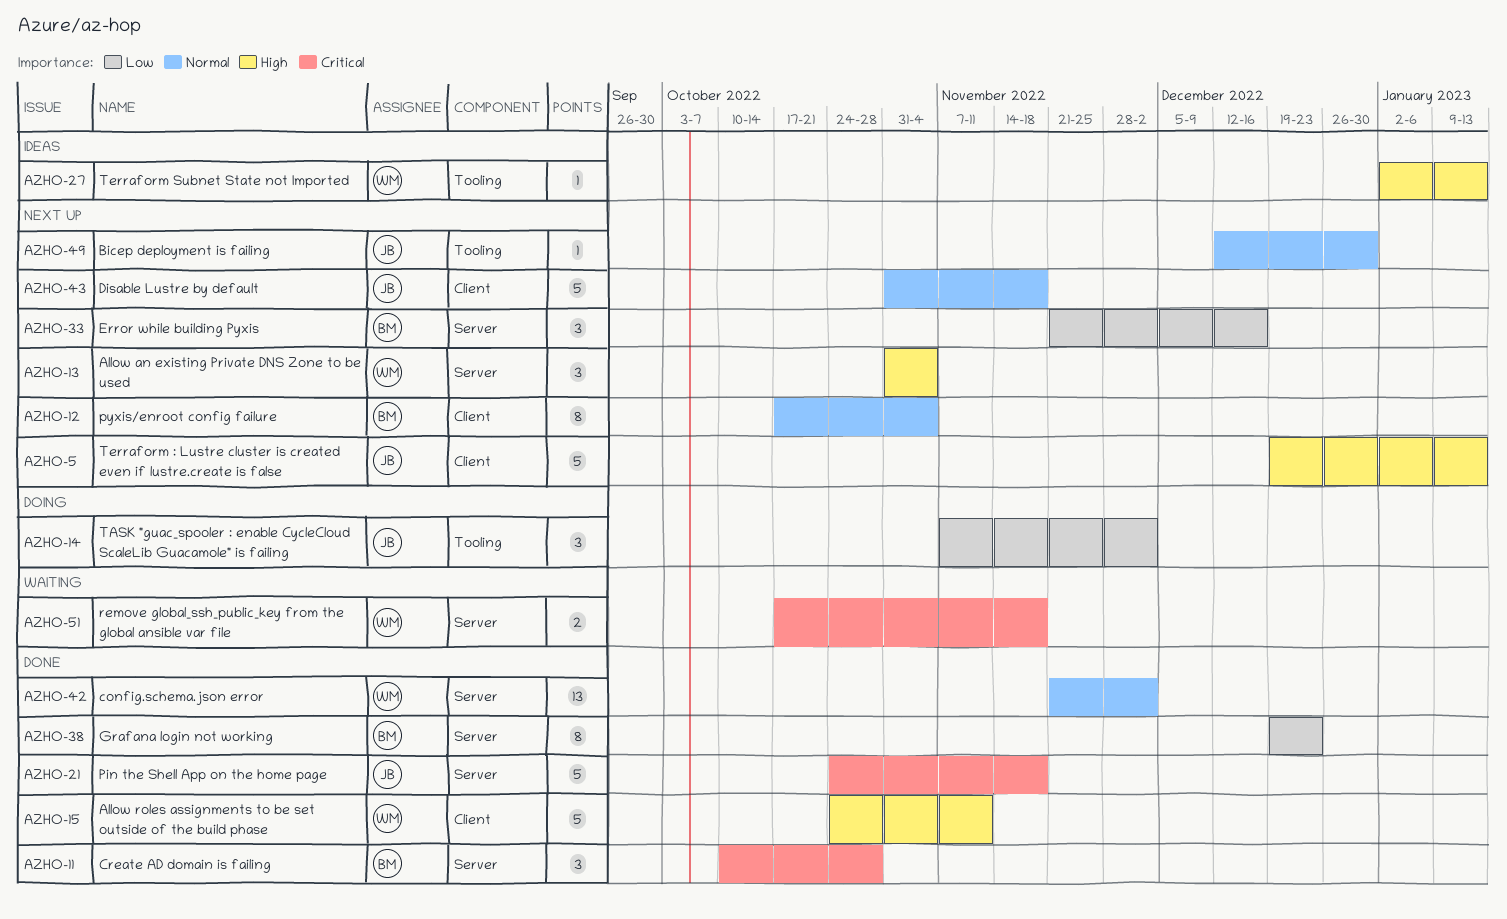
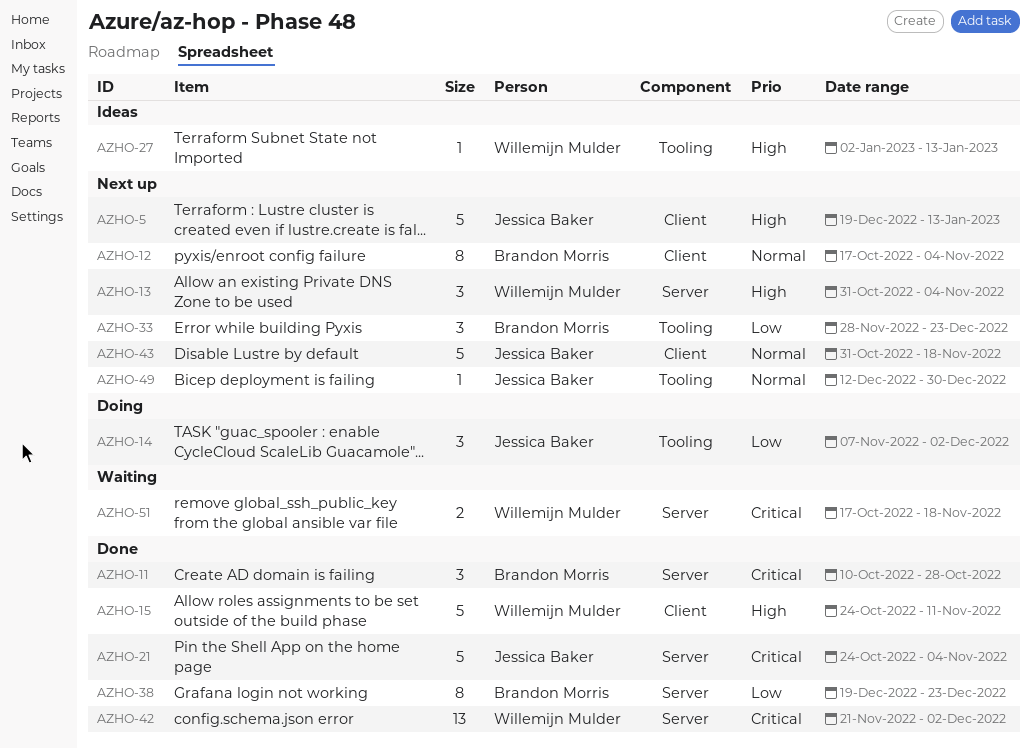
AZHO-21, due: Nov 18 -> Nov 4
AZHO-33, label: Server -> Tooling
AZHO-33, start: Nov 21 -> Nov 28
AZHO-33, due: Dec 16 -> Dec 23
AZHO-42, priority: Normal -> Critical

